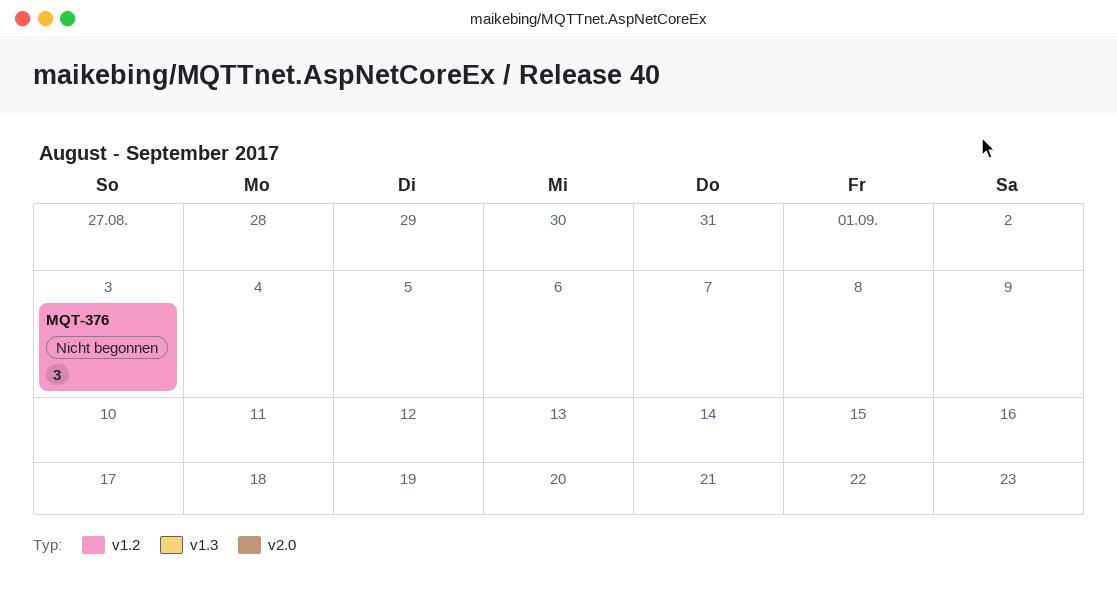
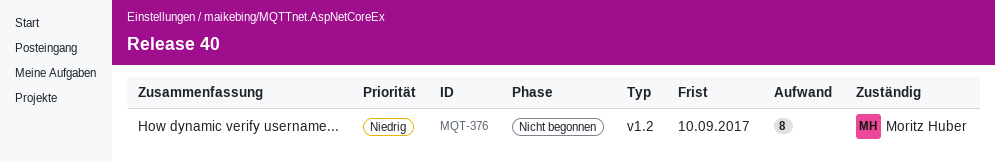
MQT-376, estimate: 3 -> 8
MQT-376, due: Sep 3 -> Sep 10

